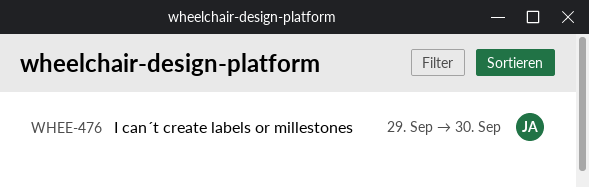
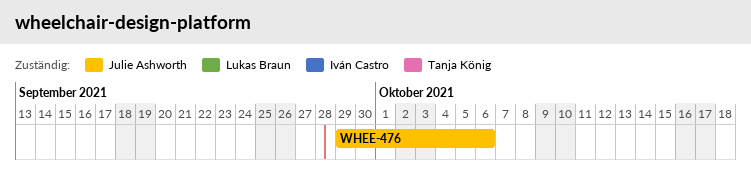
WHEE-476, due: Sep 30 -> Oct 6

